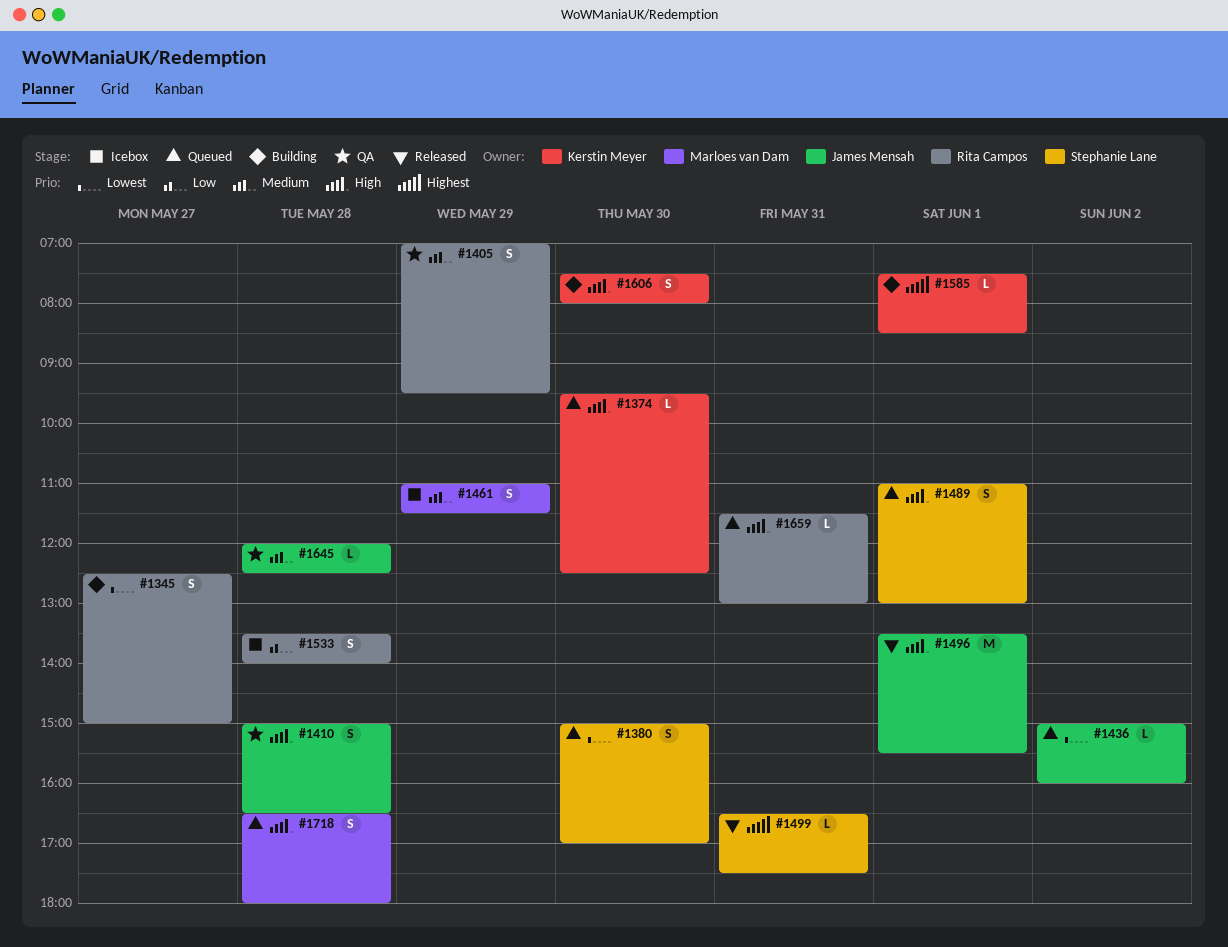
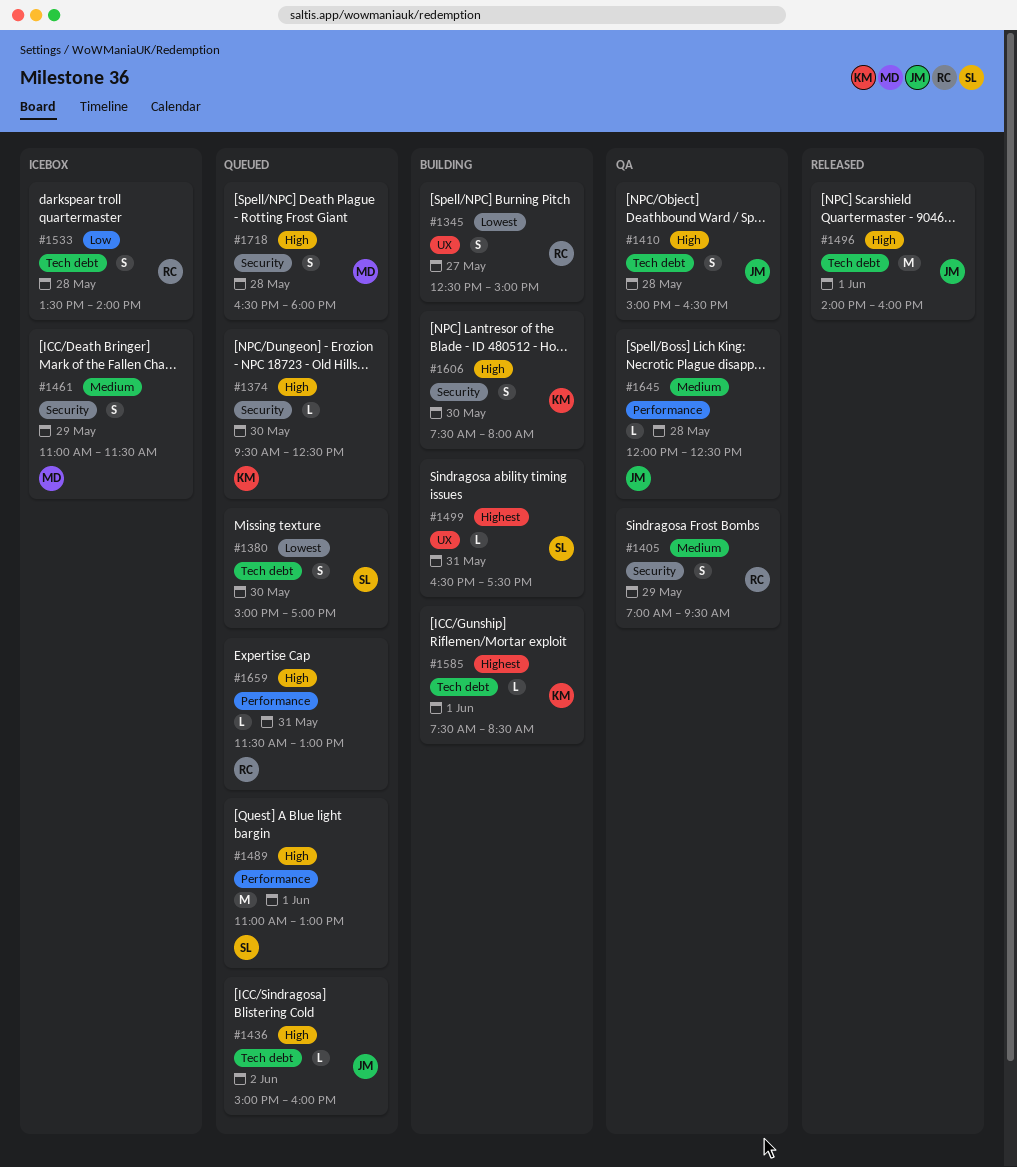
#1436, priority: Lowest -> High
#1489, estimate: S -> M
#1496, begins: 13:30 -> 14:00
#1496, ends: 15:30 -> 16:00
#1499, status: Released -> Building

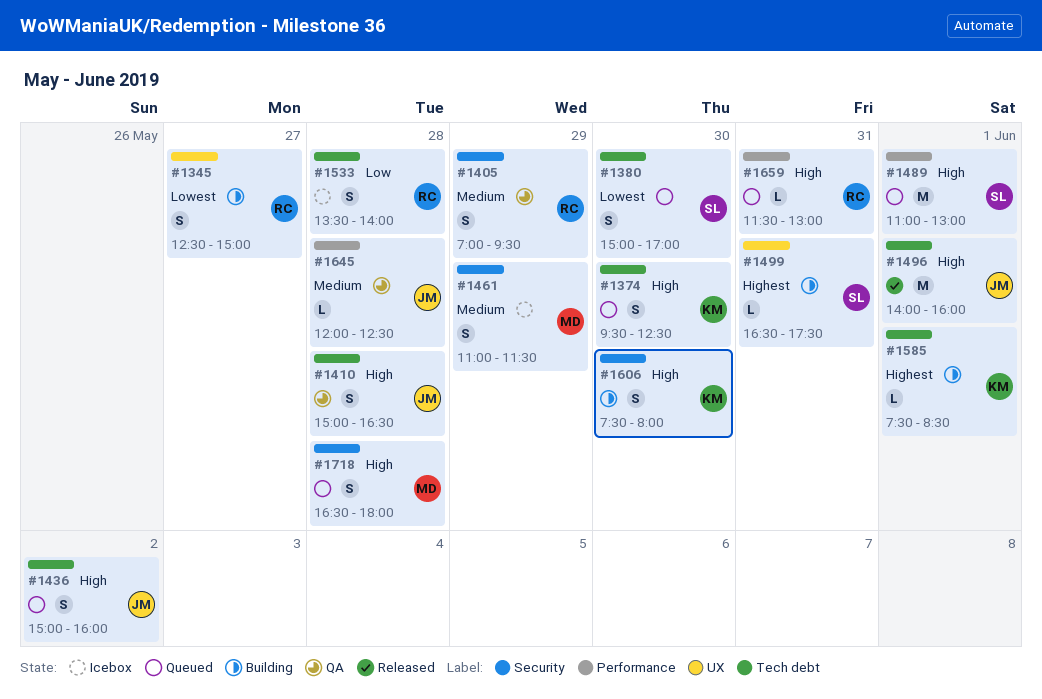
#1374, label: Security -> Tech debt
#1374, estimate: L -> S
#1436, estimate: L -> S

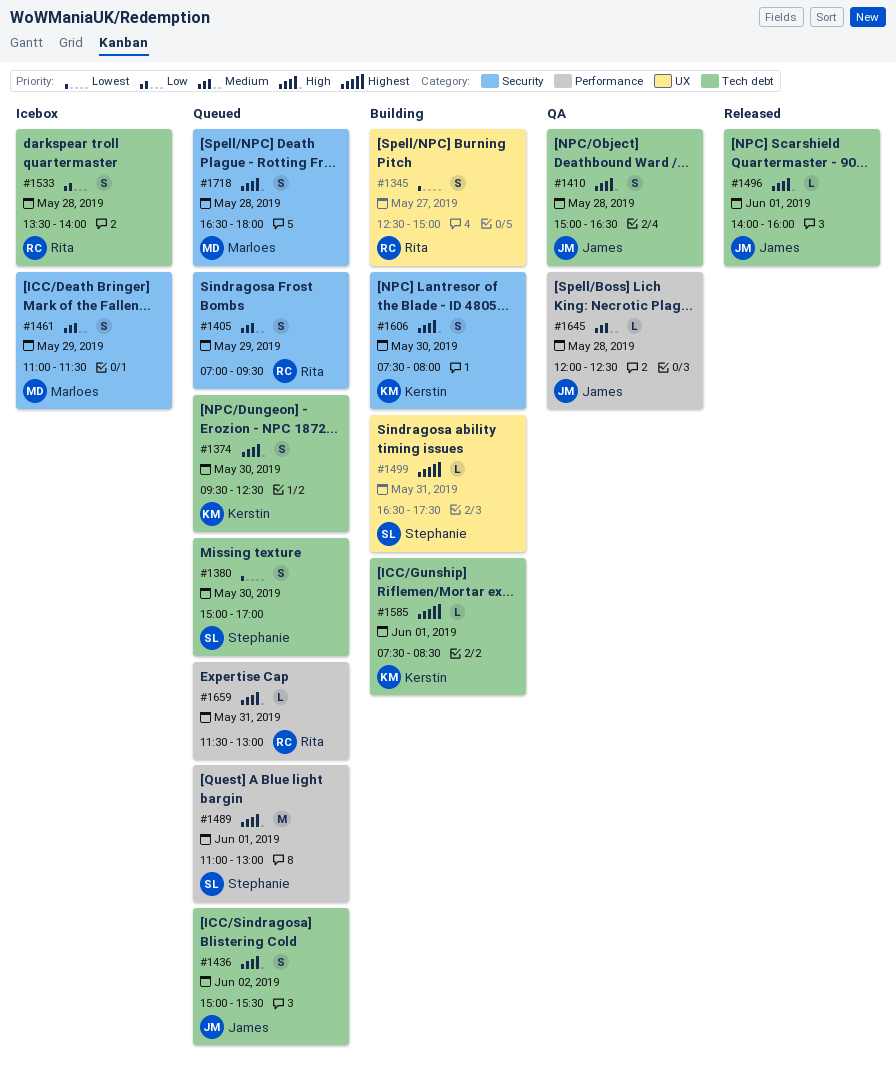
#1405, status: QA -> Queued
#1436, ends: 16:00 -> 15:30
#1496, estimate: M -> L

